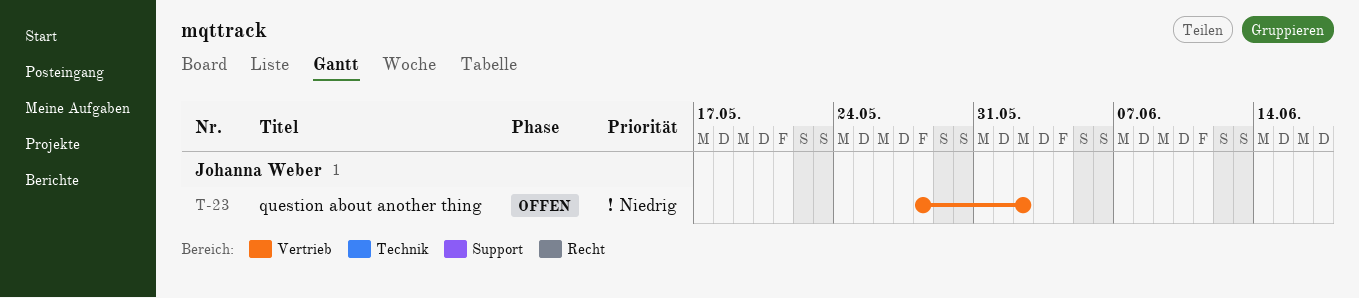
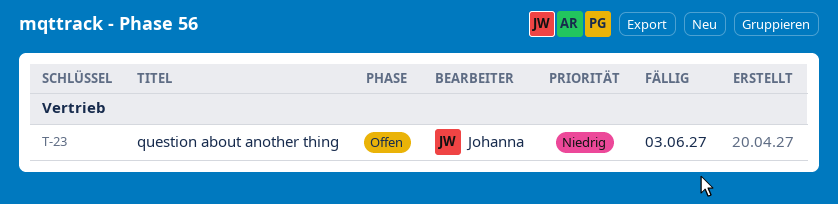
T-23, due: Jun 2 -> Jun 3

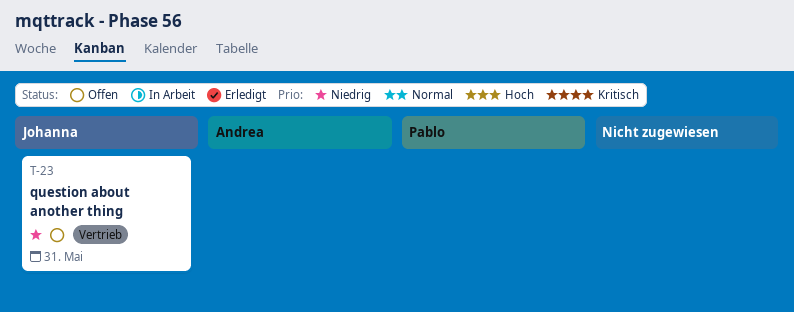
T-23, due: Jun 3 -> May 31

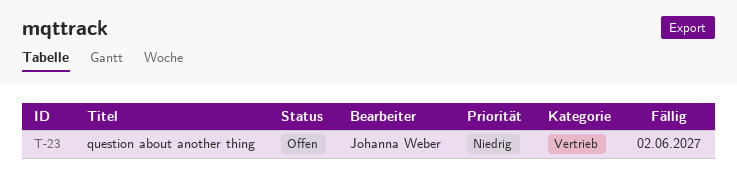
T-23, due: May 31 -> Jun 2

